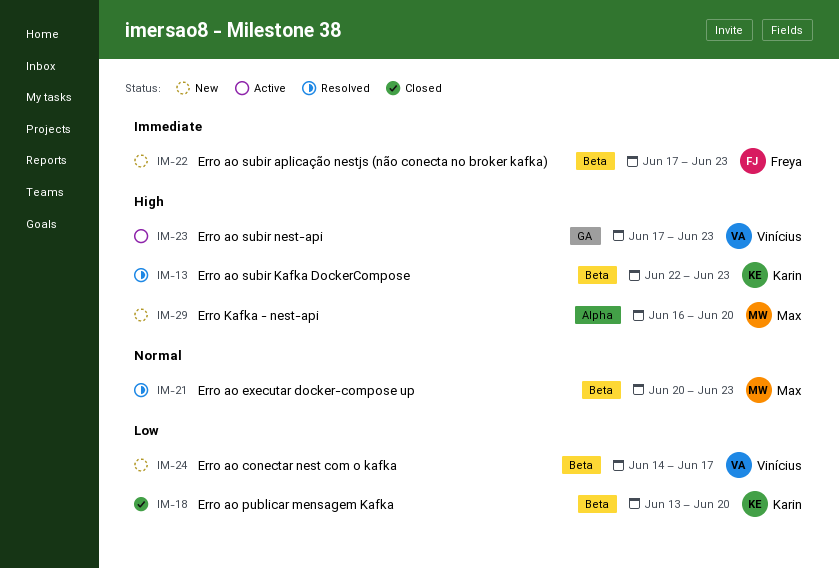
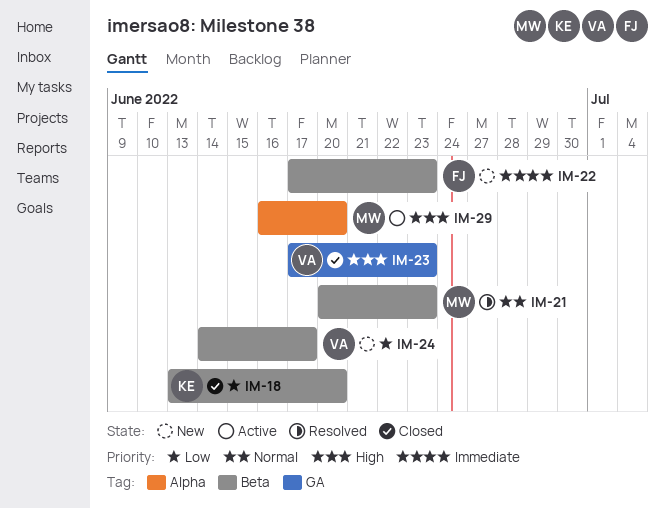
IM-13: present -> none
IM-23, status: Active -> Closed
IM-29, status: New -> Active

